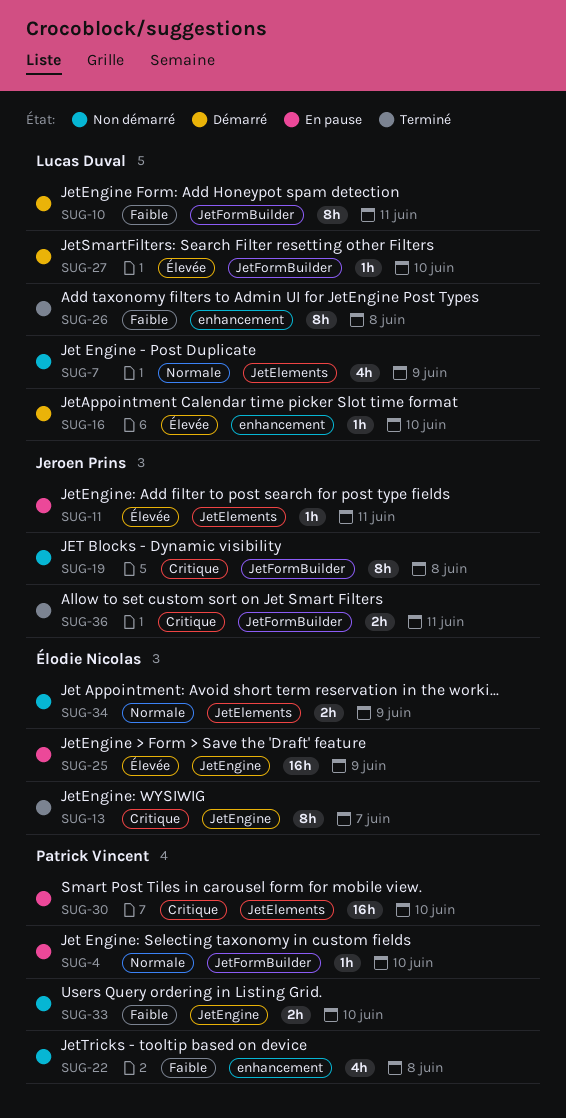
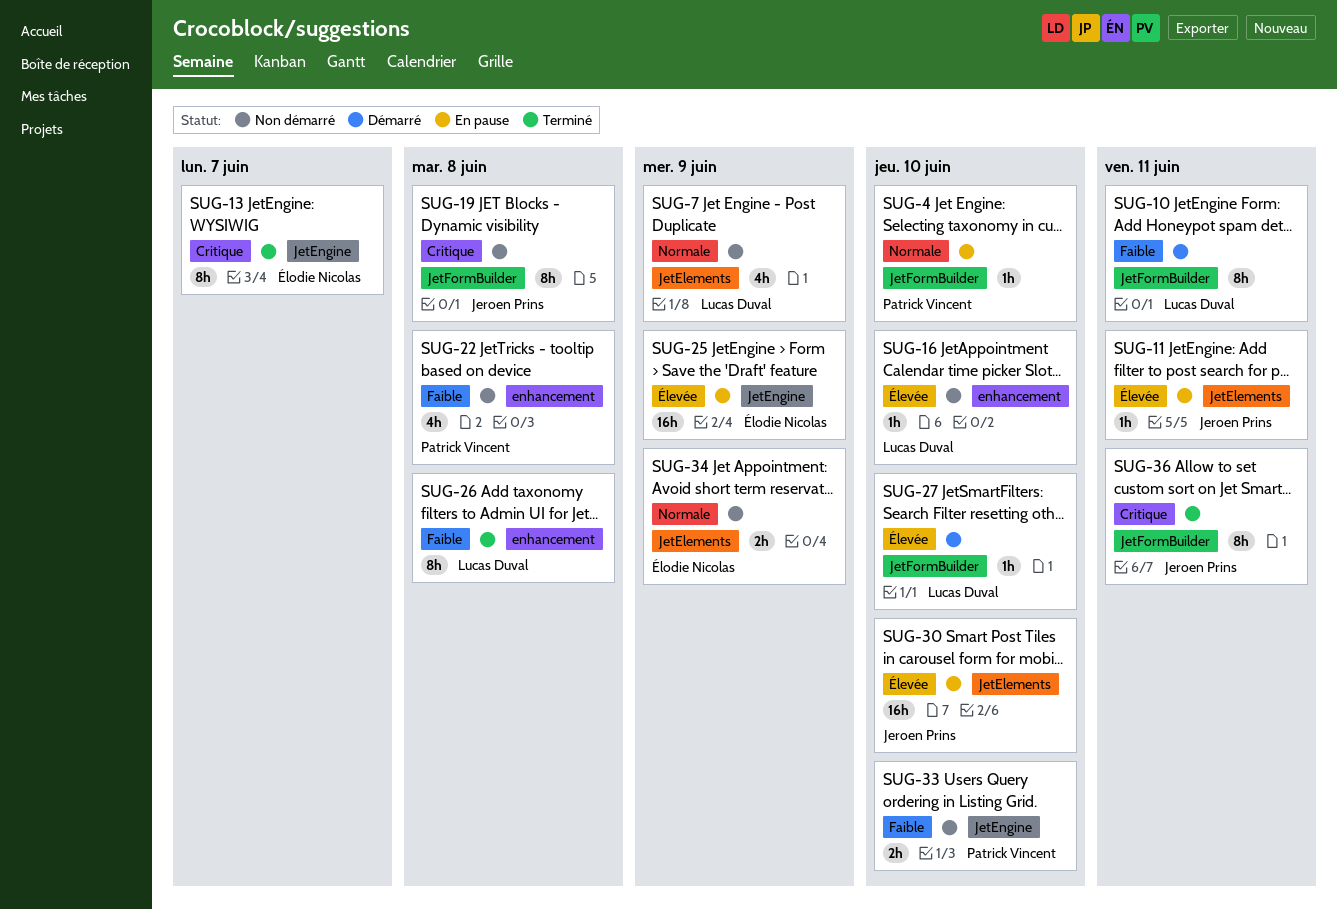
SUG-16, status: Démarré -> Non démarré
SUG-30, owner: Patrick Vincent -> Jeroen Prins
SUG-30, priority: Critique -> Élevée
SUG-36, estimate: 2h -> 8h

